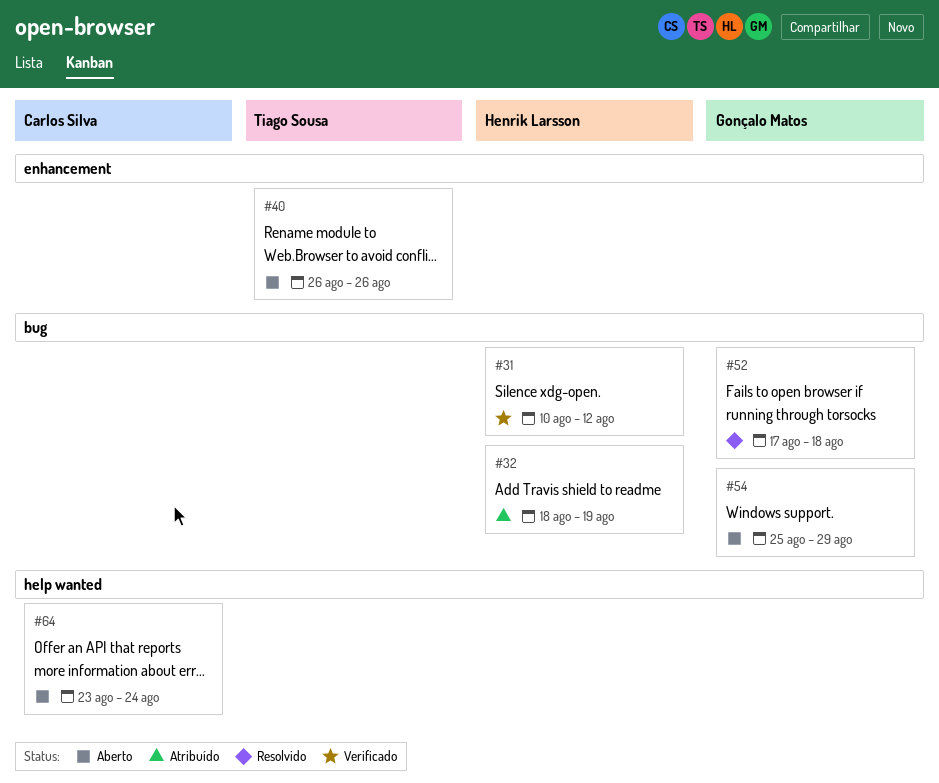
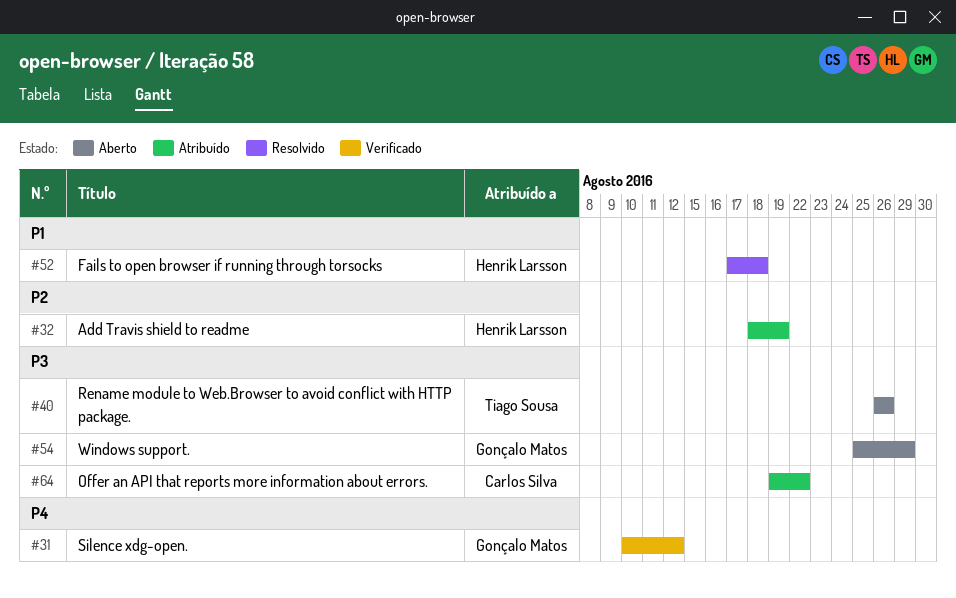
#31, owner: Henrik Larsson -> Gonçalo Matos
#52, owner: Gonçalo Matos -> Henrik Larsson
#64, status: Aberto -> Atribuído
#64, start: Aug 23 -> Aug 19
#64, due: Aug 24 -> Aug 22

